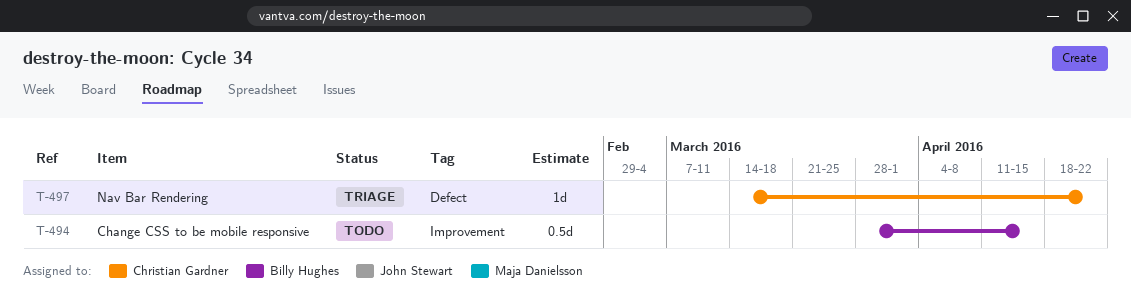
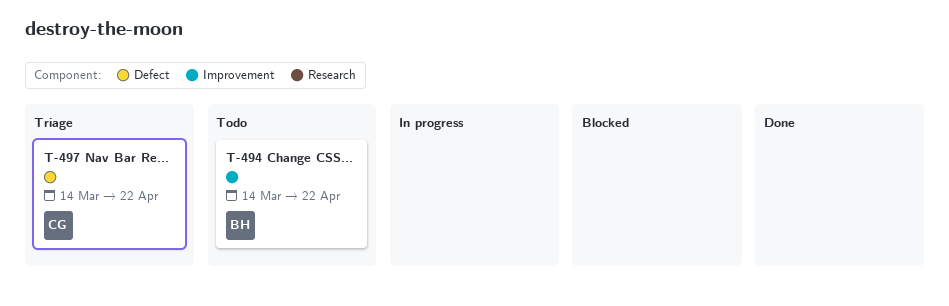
T-494, start: Mar 28 -> Mar 14
T-494, due: Apr 15 -> Apr 22

